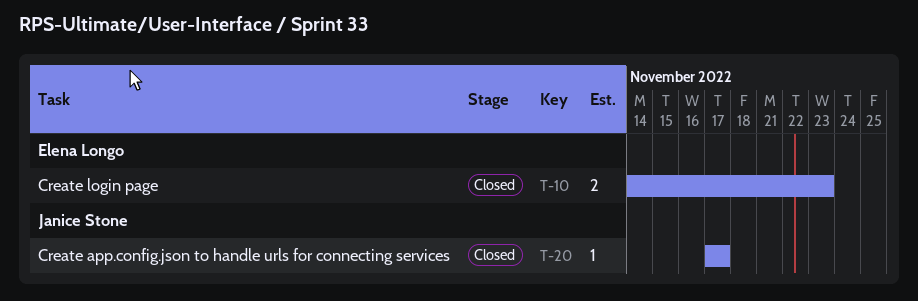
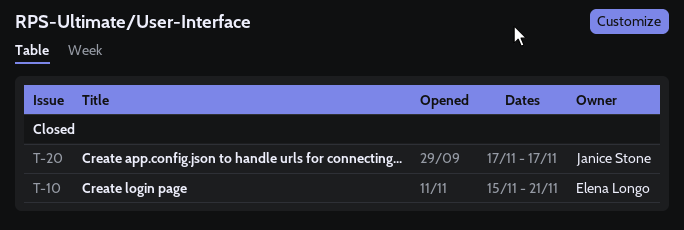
T-10, start: Nov 14 -> Nov 15
T-10, due: Nov 23 -> Nov 21

